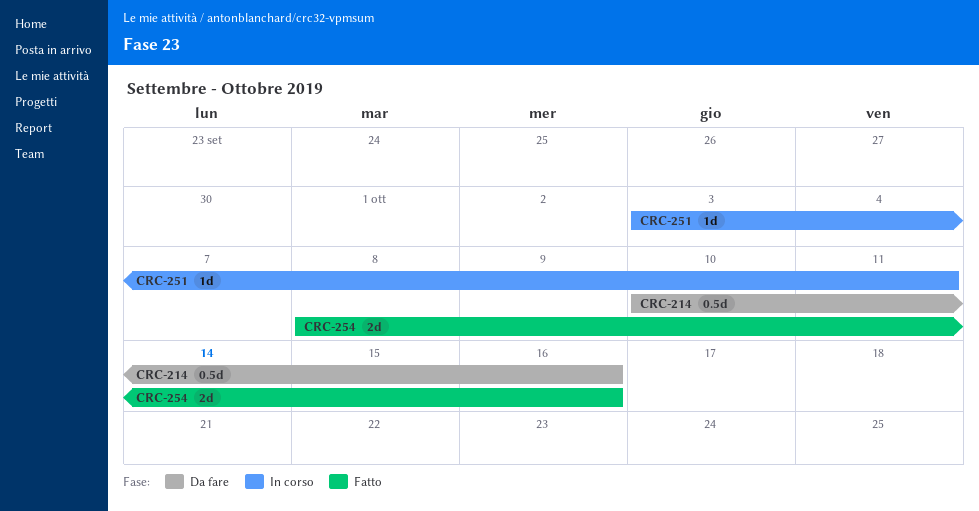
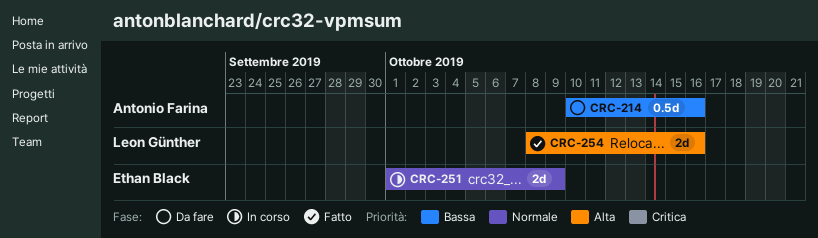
CRC-251, estimate: 1d -> 2d
CRC-251, start: Oct 3 -> Oct 1
CRC-251, due: Oct 11 -> Oct 9

